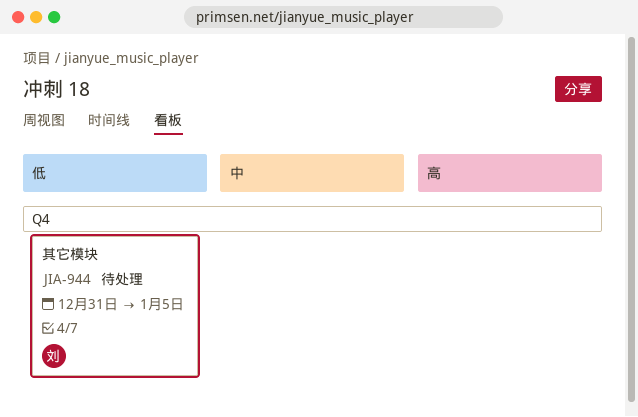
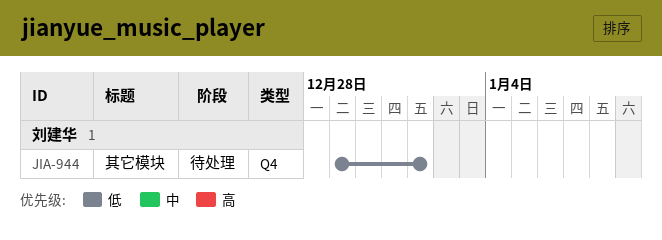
JIA-944, start: Dec 31 -> Dec 29
JIA-944, due: Jan 5 -> Jan 1

